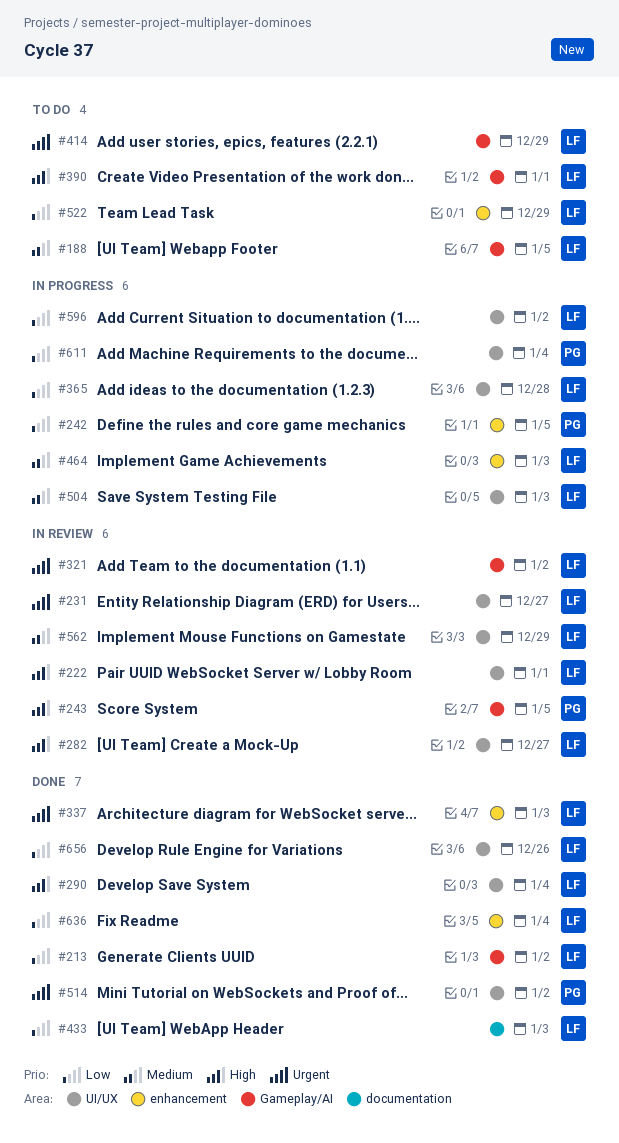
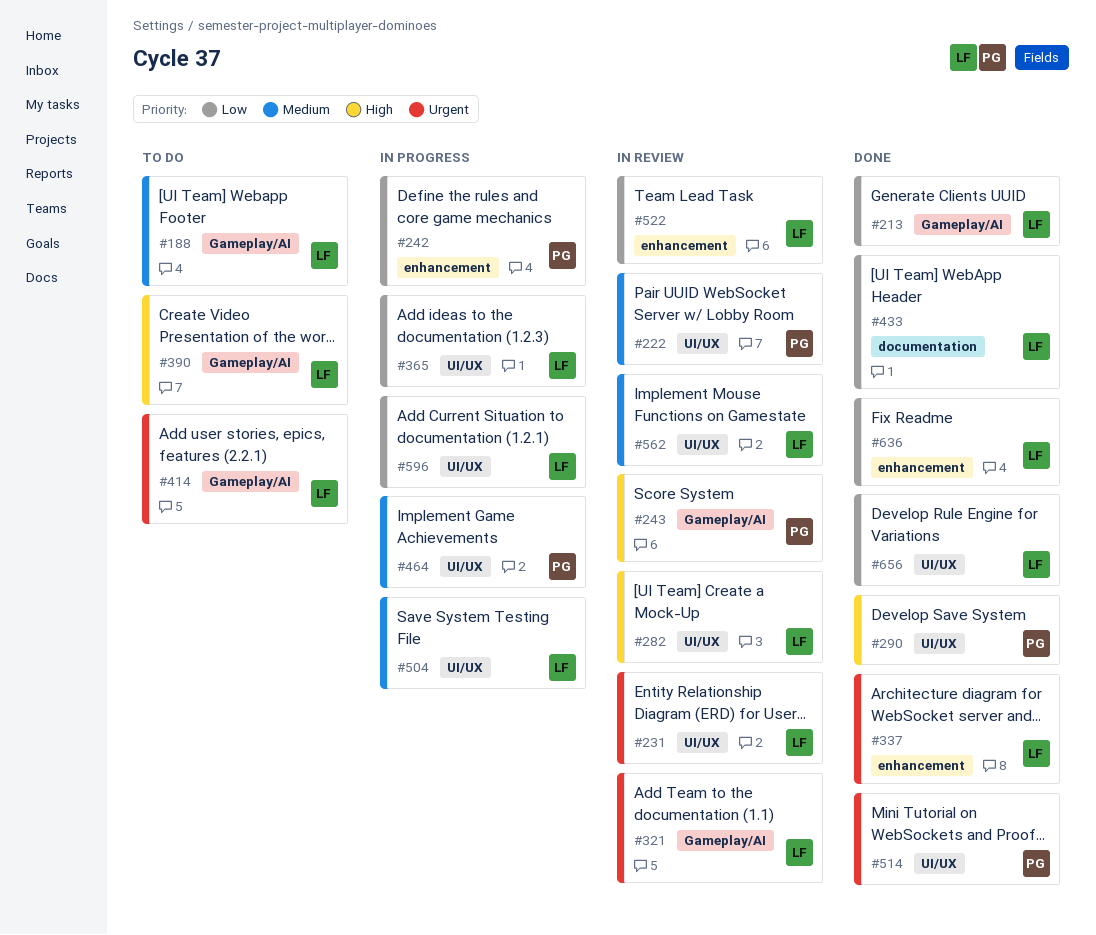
#222, owner: LF -> PG
#222, priority: High -> Medium
#290, owner: LF -> PG
#464, owner: LF -> PG
#464, label: enhancement -> UI/UX
#522, status: To do -> In review
#611: present -> none

